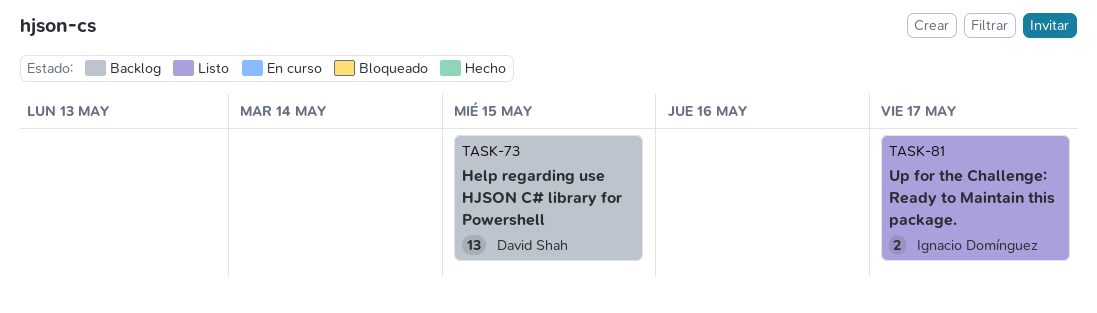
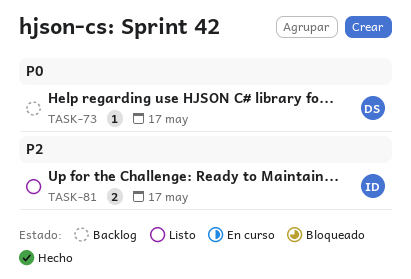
TASK-73, estimate: 13 -> 1
TASK-73, due: May 15 -> May 17

